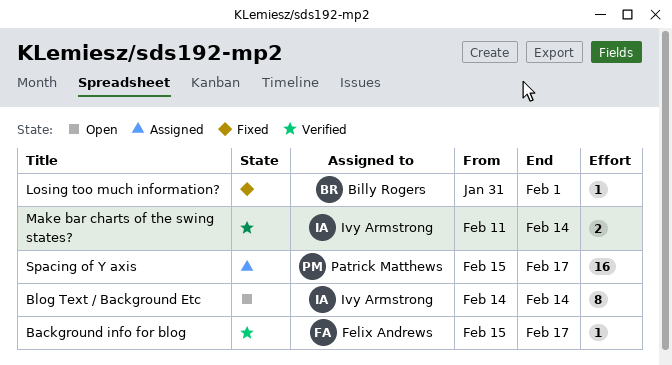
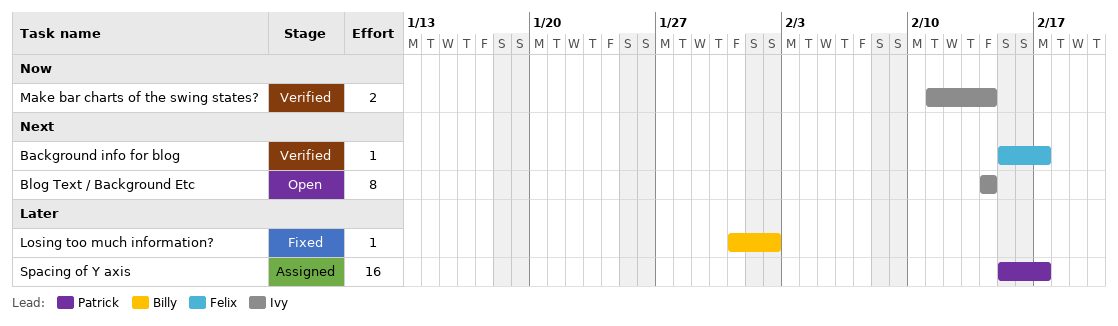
Losing too much information?, due: Feb 1 -> Feb 2

